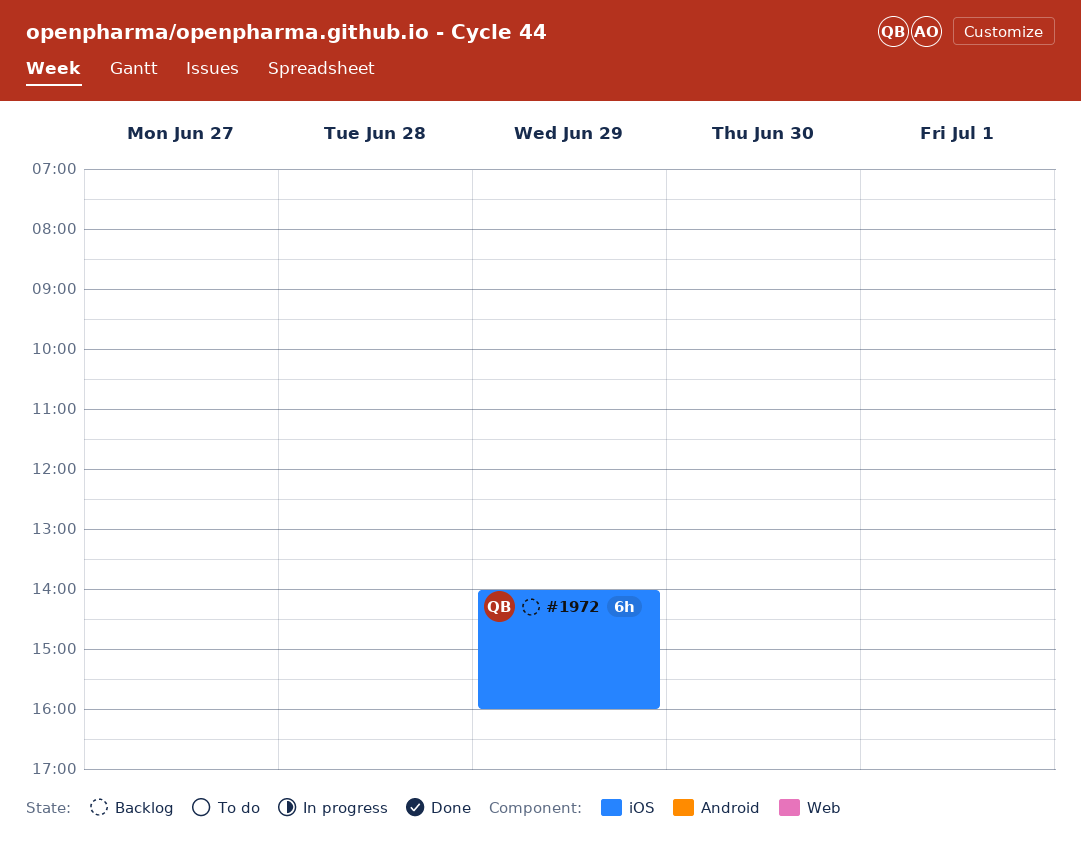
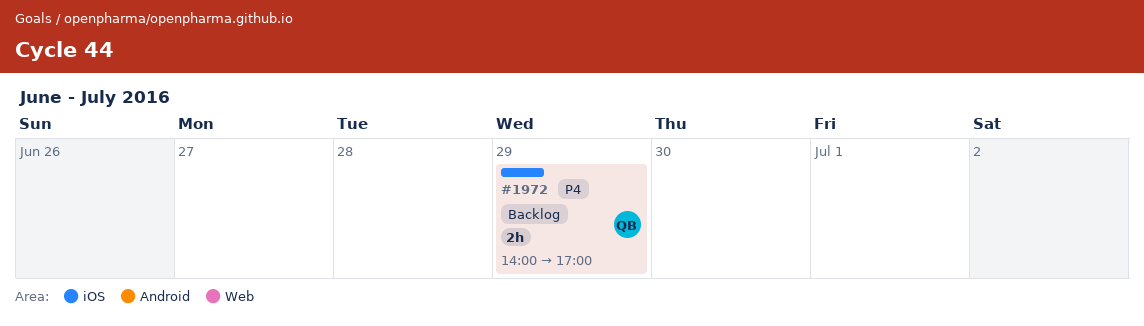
#1972, estimate: 6h -> 2h
#1972, ends: 16:00 -> 17:00

